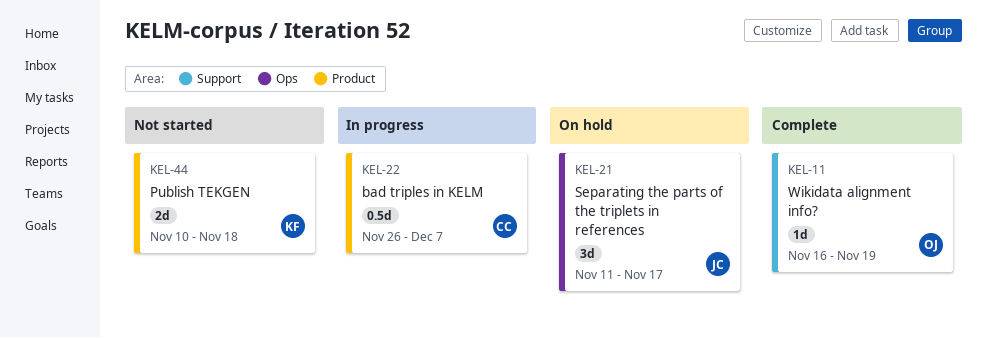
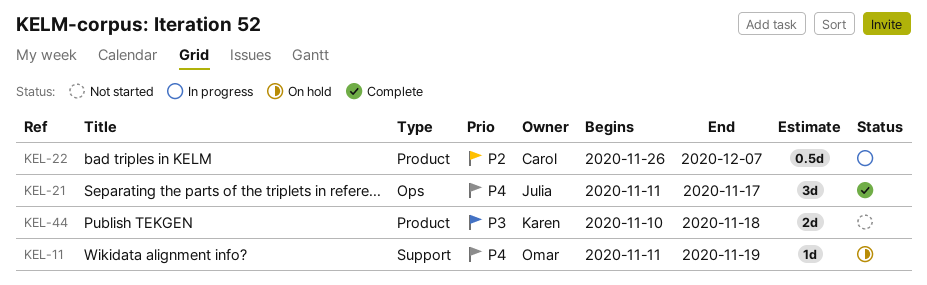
KEL-11, status: Complete -> On hold
KEL-11, start: Nov 16 -> Nov 11
KEL-21, status: On hold -> Complete

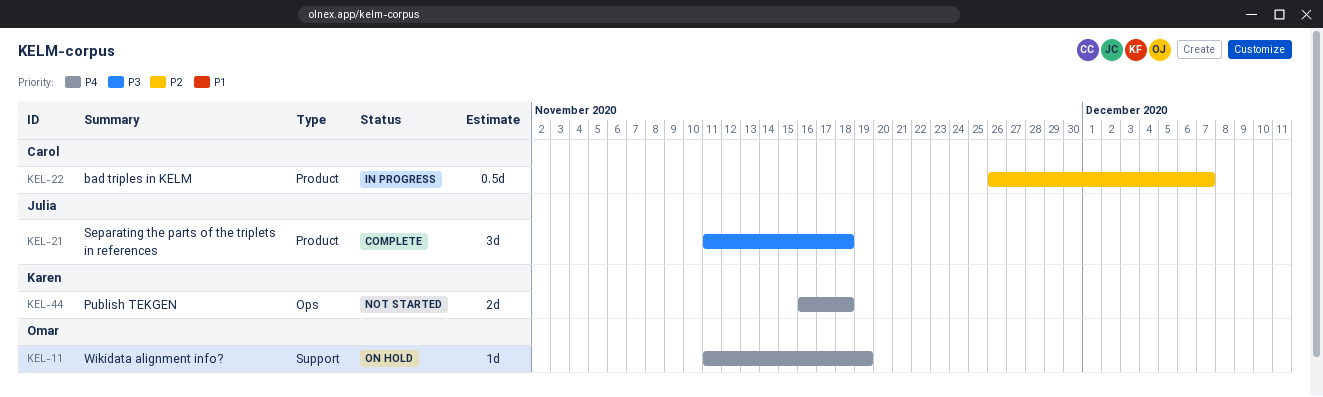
KEL-21, priority: P4 -> P3
KEL-21, label: Ops -> Product
KEL-21, due: Nov 17 -> Nov 18
KEL-44, priority: P3 -> P4
KEL-44, label: Product -> Ops
KEL-44, start: Nov 10 -> Nov 16

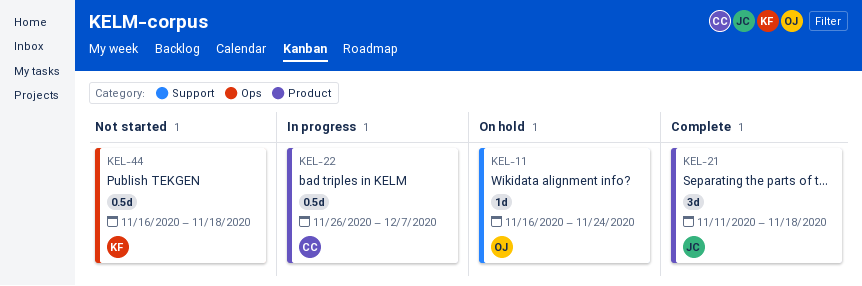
KEL-11, start: Nov 11 -> Nov 16
KEL-11, due: Nov 19 -> Nov 24
KEL-44, estimate: 2d -> 0.5d

